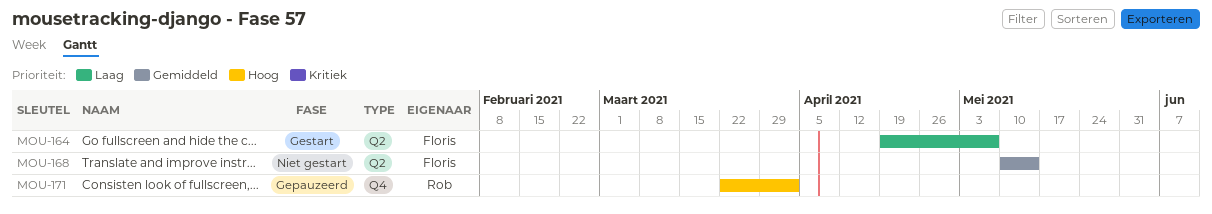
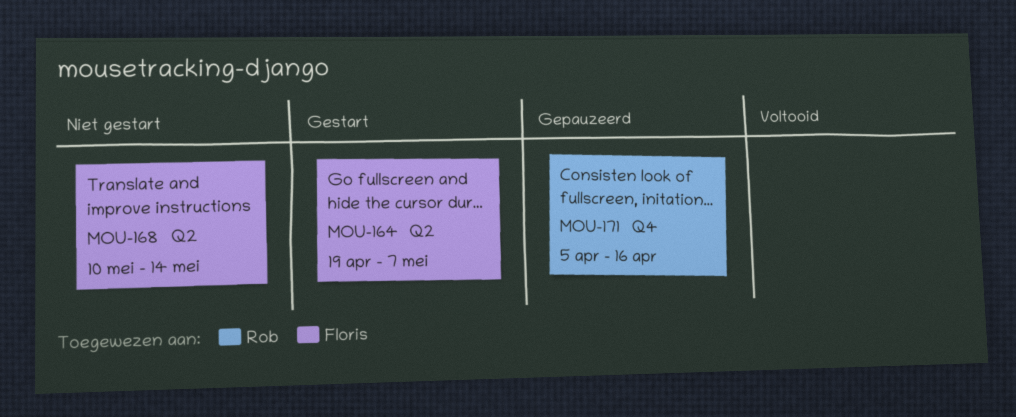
MOU-171, start: Mar 22 -> Apr 5
MOU-171, due: Apr 2 -> Apr 16

